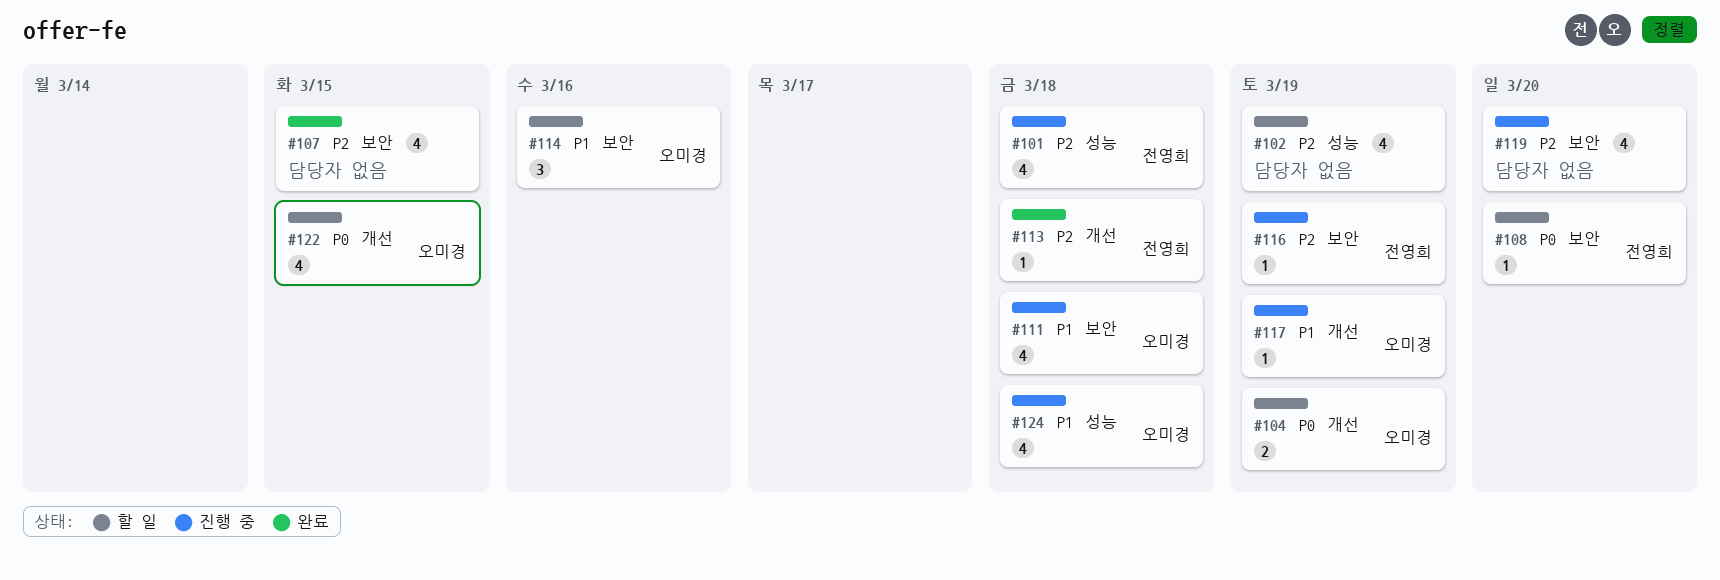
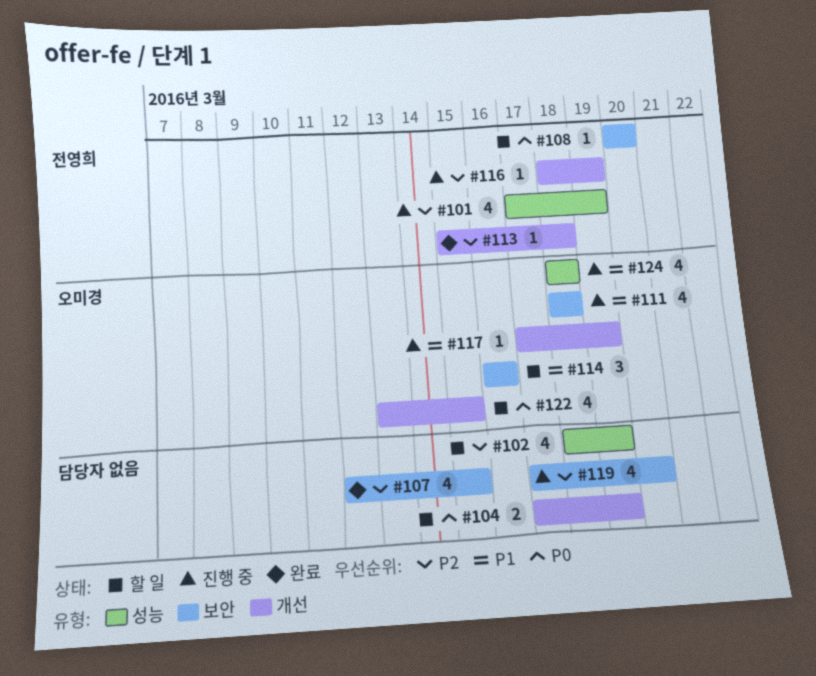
#101, due: Mar 18 -> Mar 19
#104, owner: 오미경 -> none
#116, label: 보안 -> 개선

